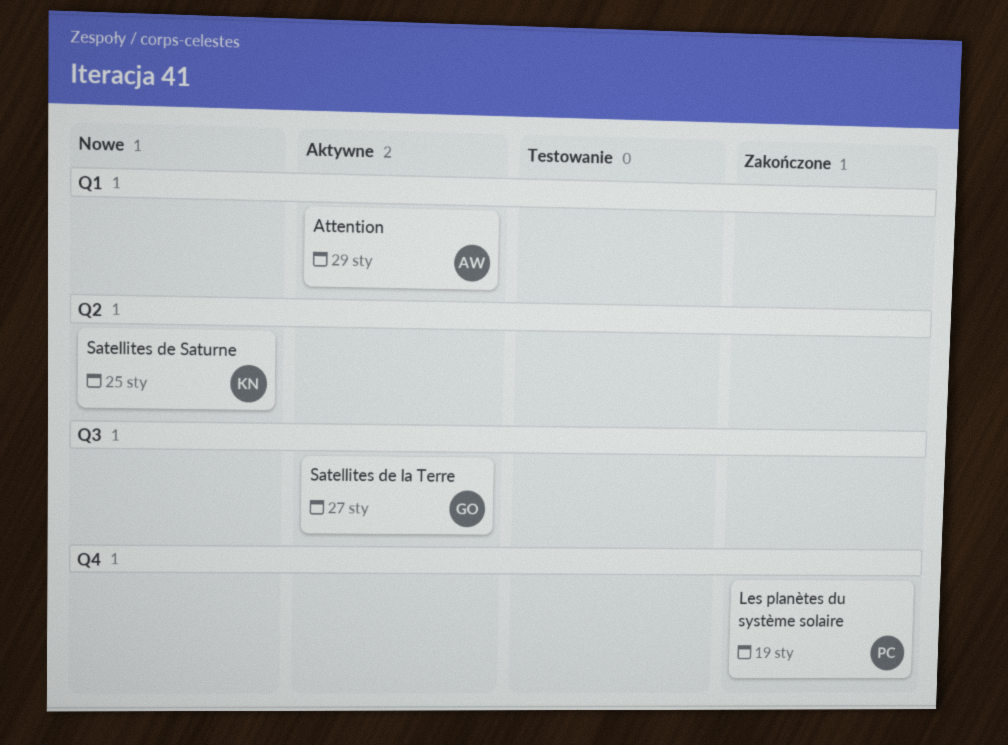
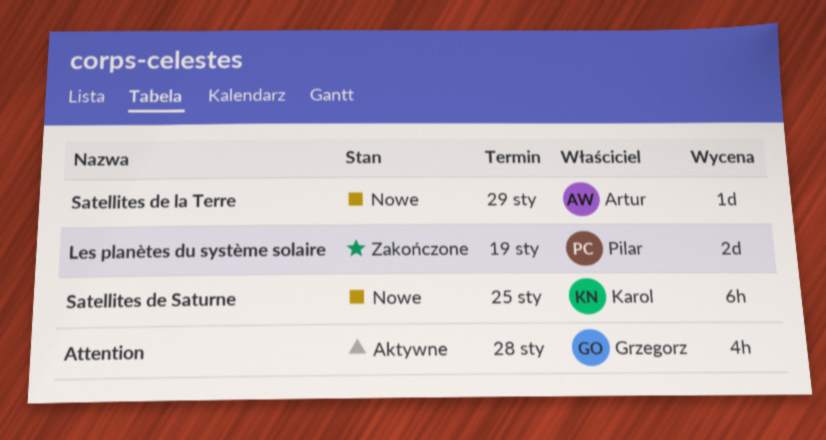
Attention, owner: Artur -> Grzegorz
Attention, due: Jan 29 -> Jan 28
Satellites de la Terre, status: Aktywne -> Nowe
Satellites de la Terre, owner: Grzegorz -> Artur
Satellites de la Terre, due: Jan 27 -> Jan 29

